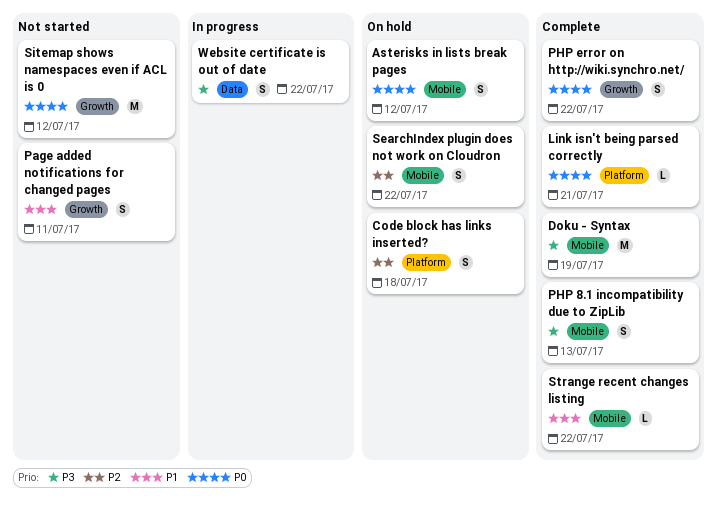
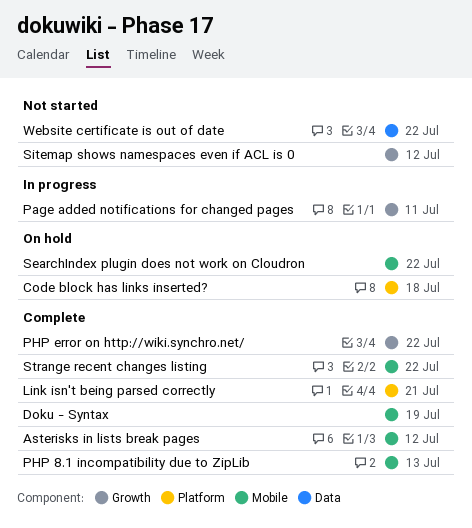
Asterisks in lists break pages, status: On hold -> Complete
Page added notifications for changed pages, status: Not started -> In progress
Website certificate is out of date, status: In progress -> Not started

